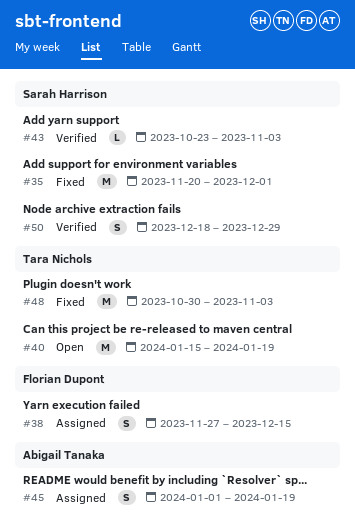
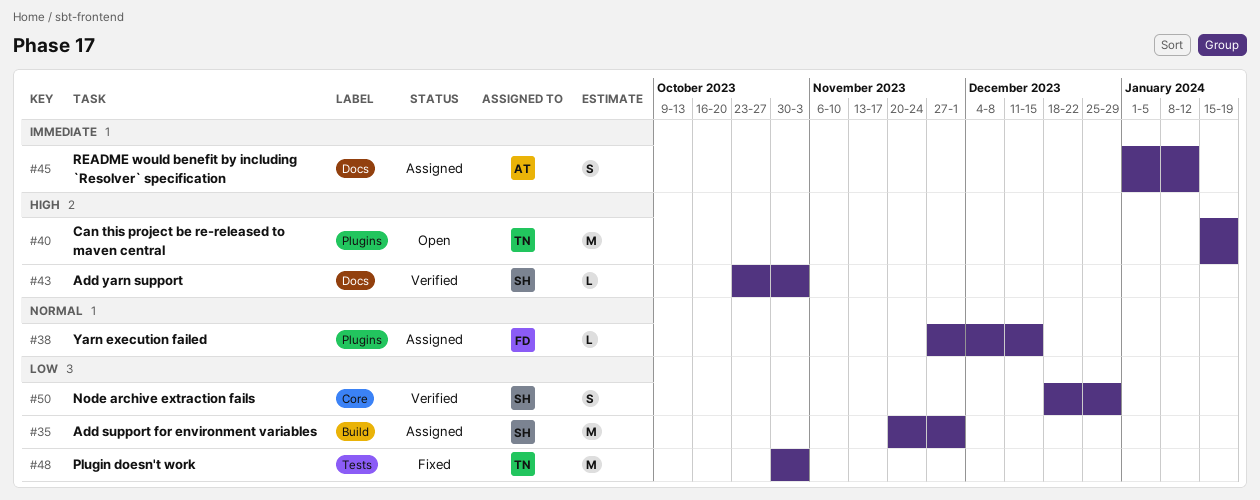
#35, status: Fixed -> Assigned
#38, estimate: S -> L
#45, due: Jan 19 -> Jan 12

